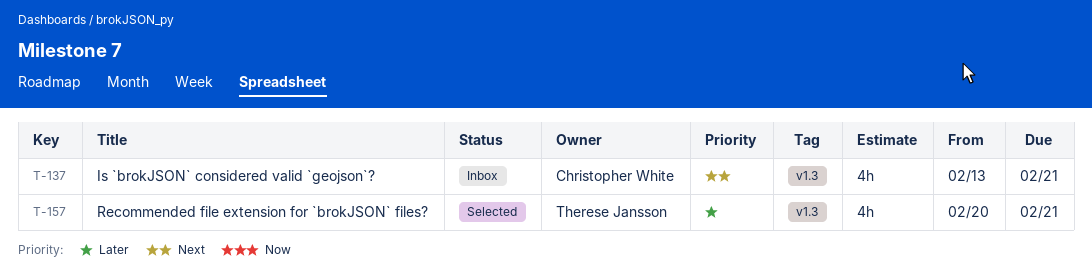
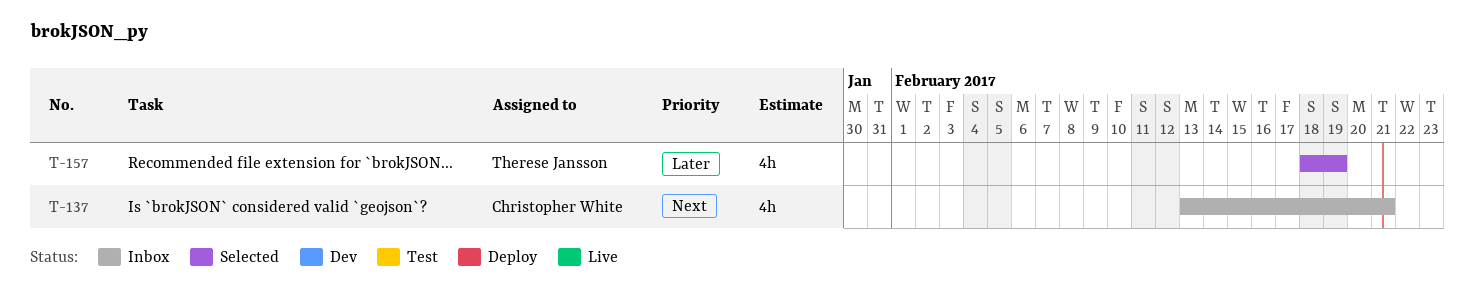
T-157, start: Feb 20 -> Feb 18
T-157, due: Feb 21 -> Feb 19

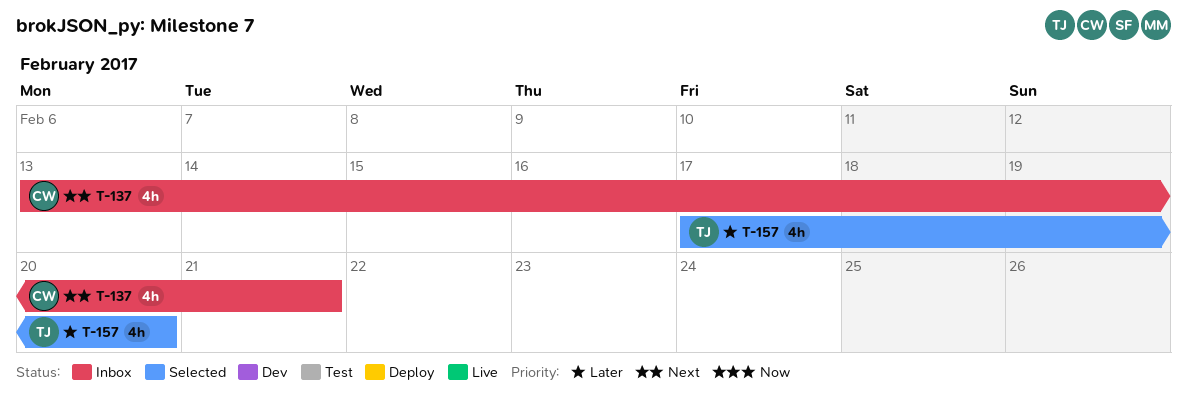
T-157, start: Feb 18 -> Feb 17
T-157, due: Feb 19 -> Feb 20

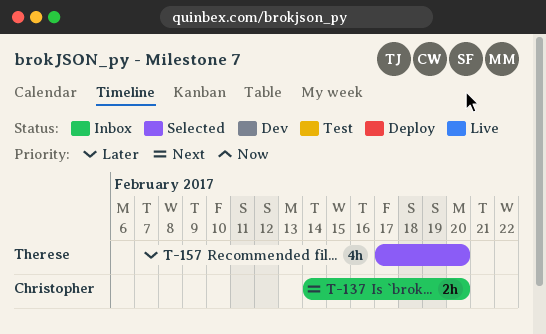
T-137, estimate: 4h -> 2h
T-137, start: Feb 13 -> Feb 14
T-137, due: Feb 21 -> Feb 20

